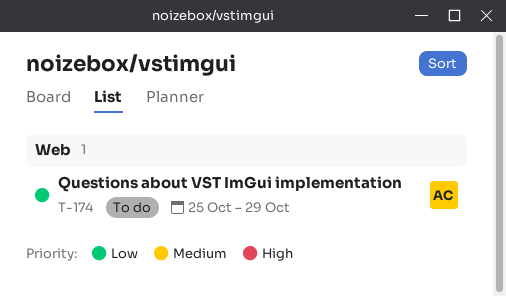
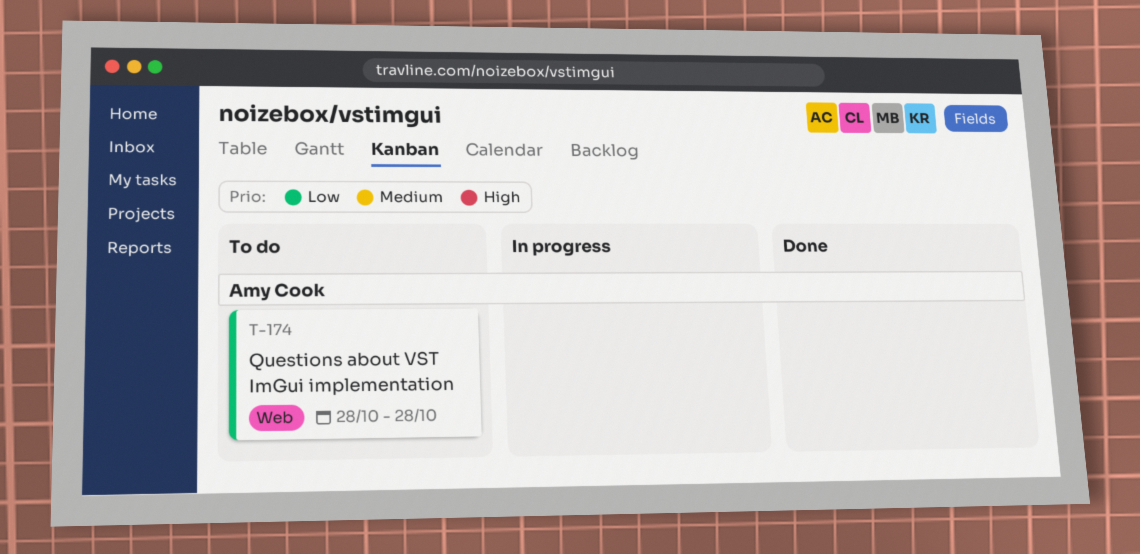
T-174, start: Oct 25 -> Oct 28
T-174, due: Oct 29 -> Oct 28

